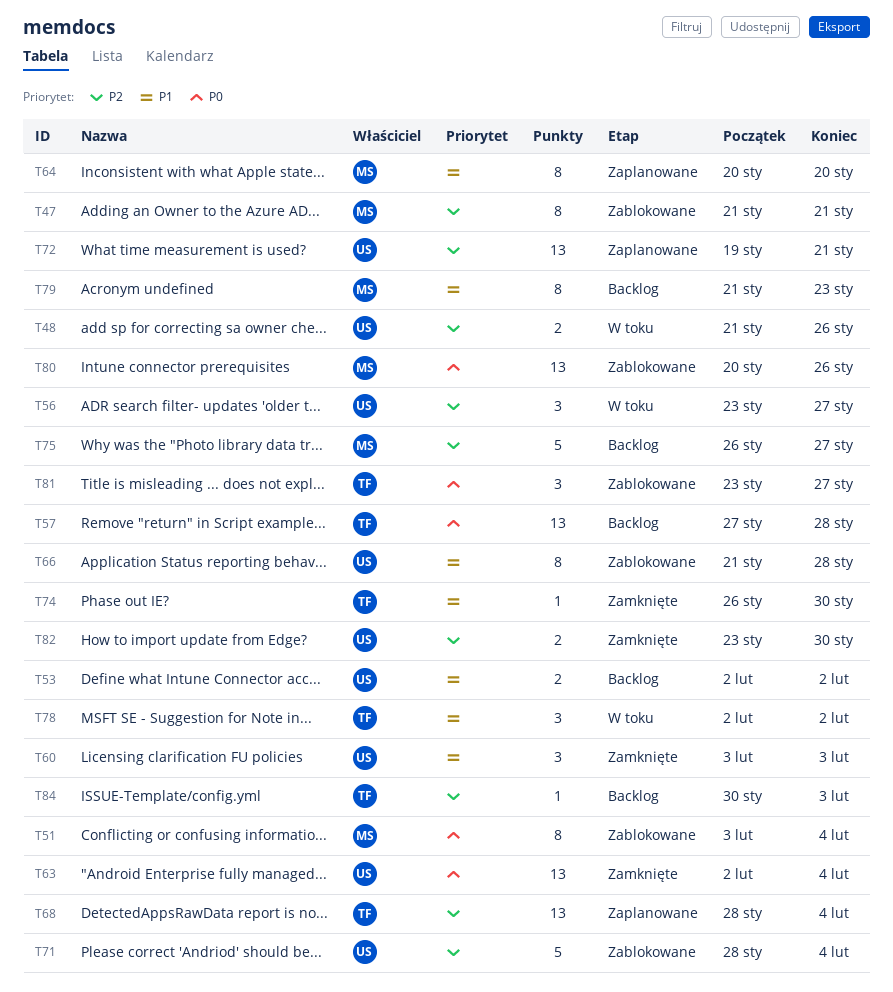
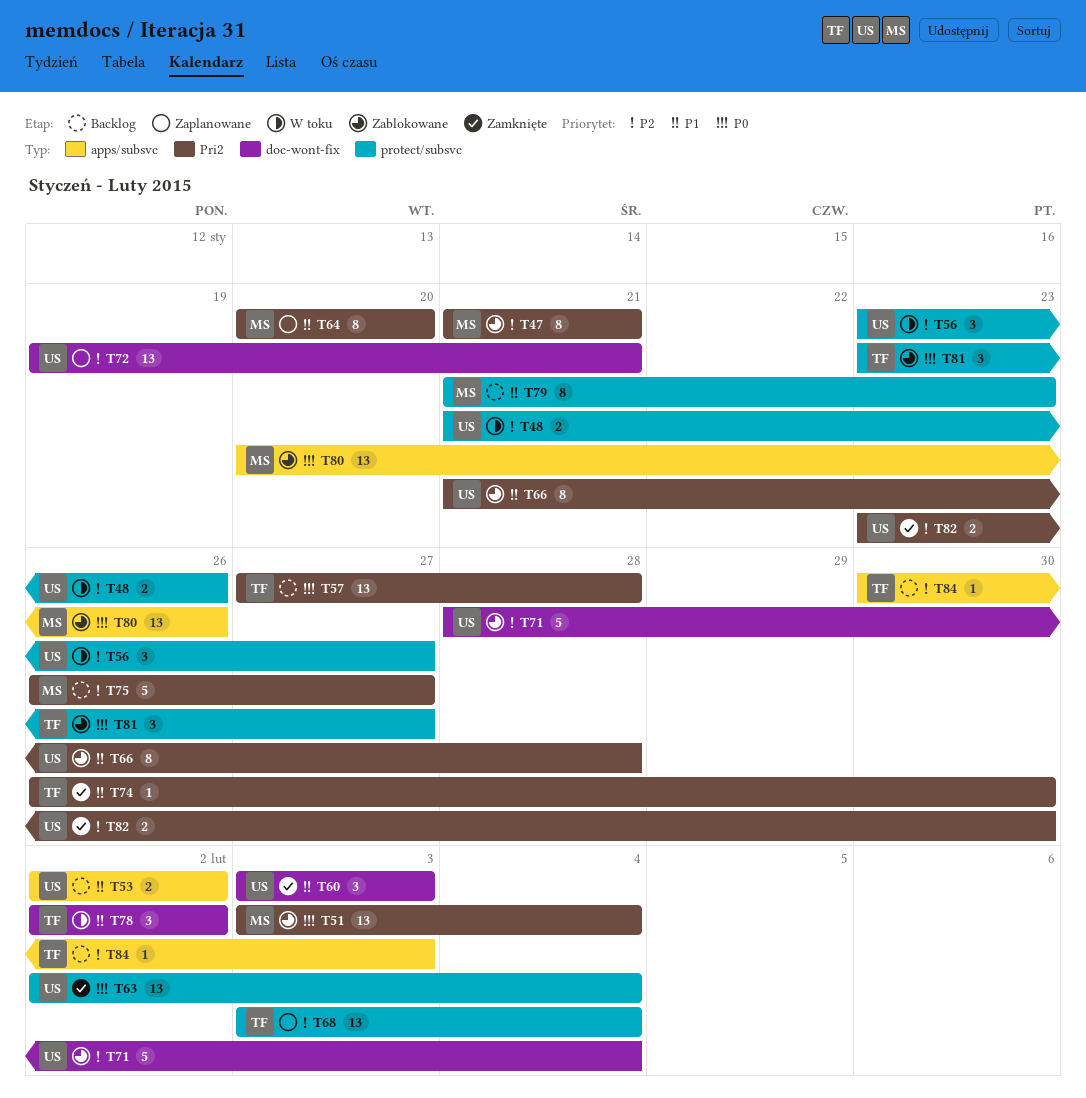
T51, estimate: 8 -> 13
T68, start: Jan 28 -> Feb 3

